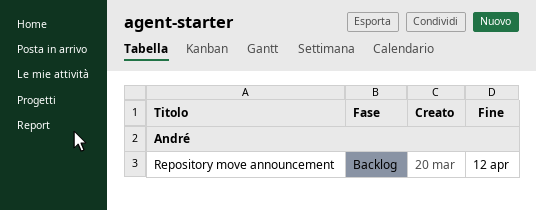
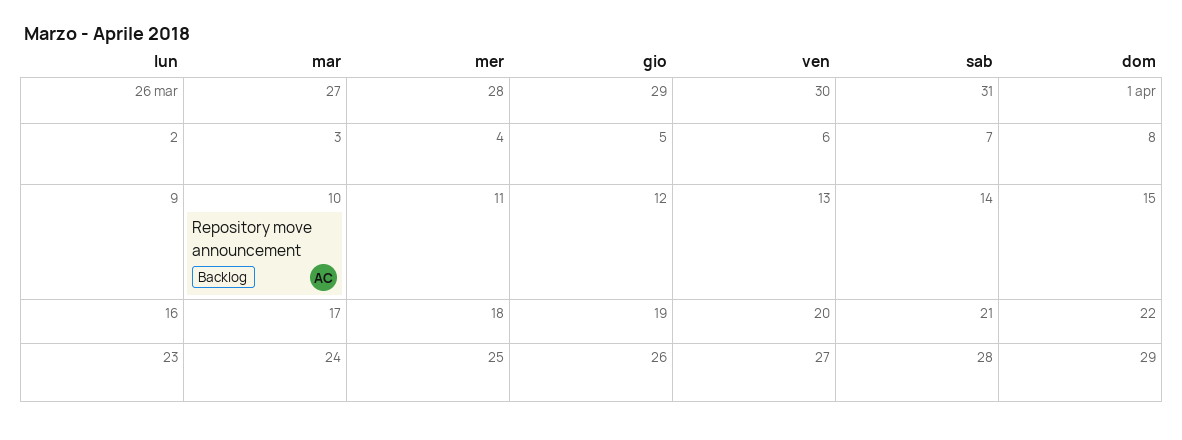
Repository move announcement, due: Apr 12 -> Apr 10

